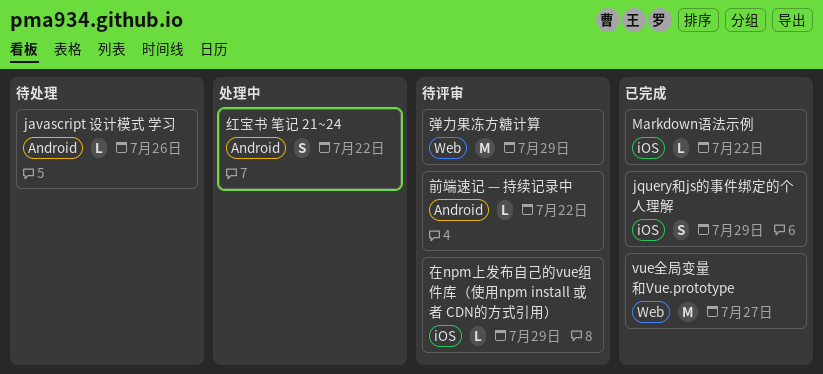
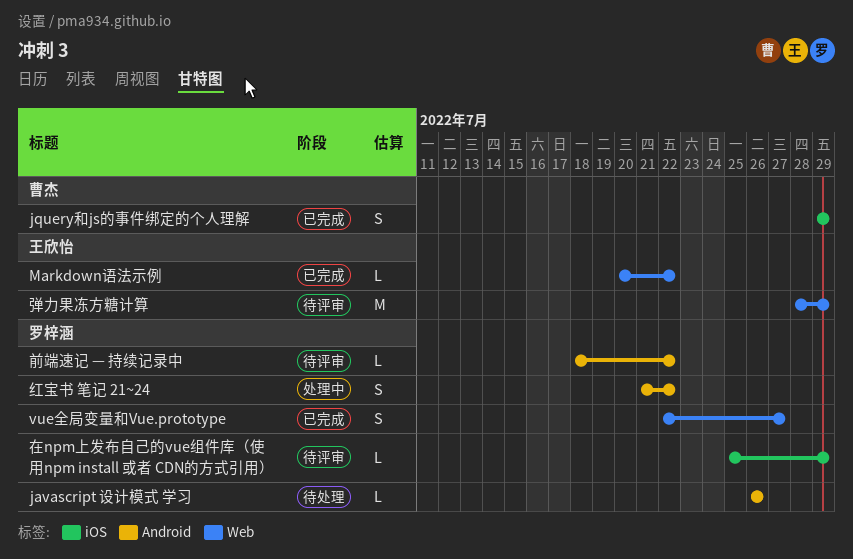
Markdown语法示例, label: iOS -> Web
vue全局变量和Vue.prototype, estimate: M -> S

